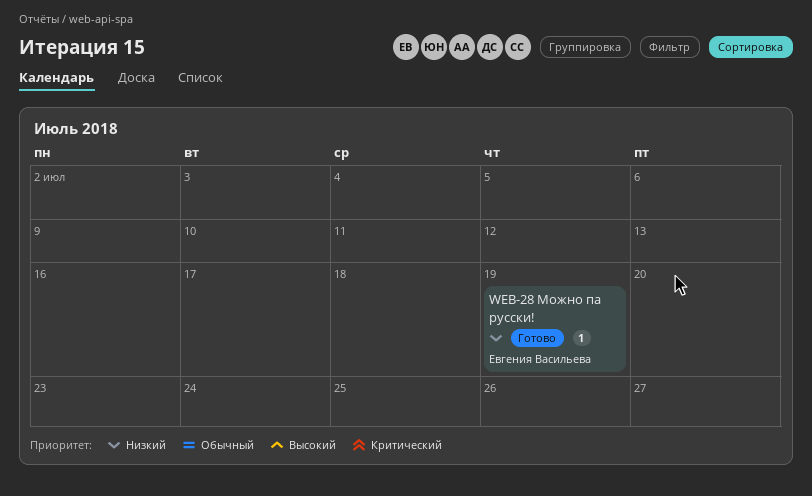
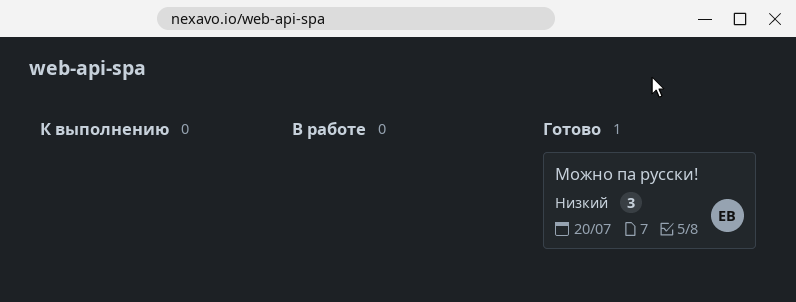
Можно па русски!, estimate: 1 -> 3
Можно па русски!, due: Jul 19 -> Jul 20

